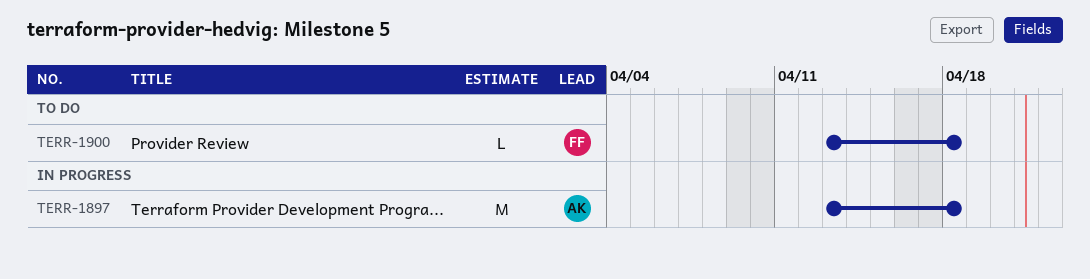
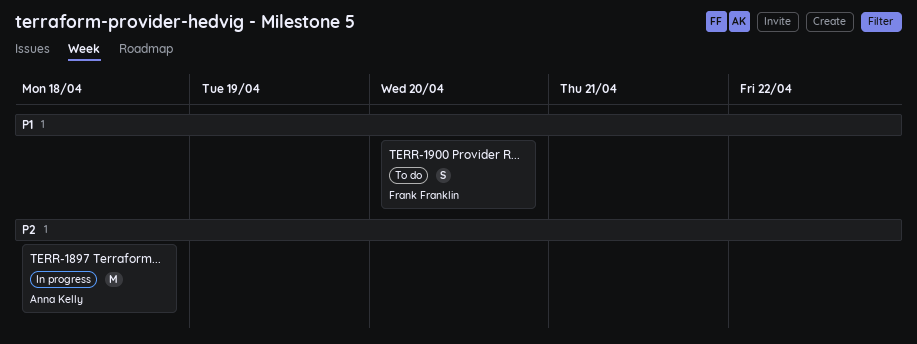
TERR-1900, estimate: L -> S
TERR-1900, due: Apr 18 -> Apr 20

